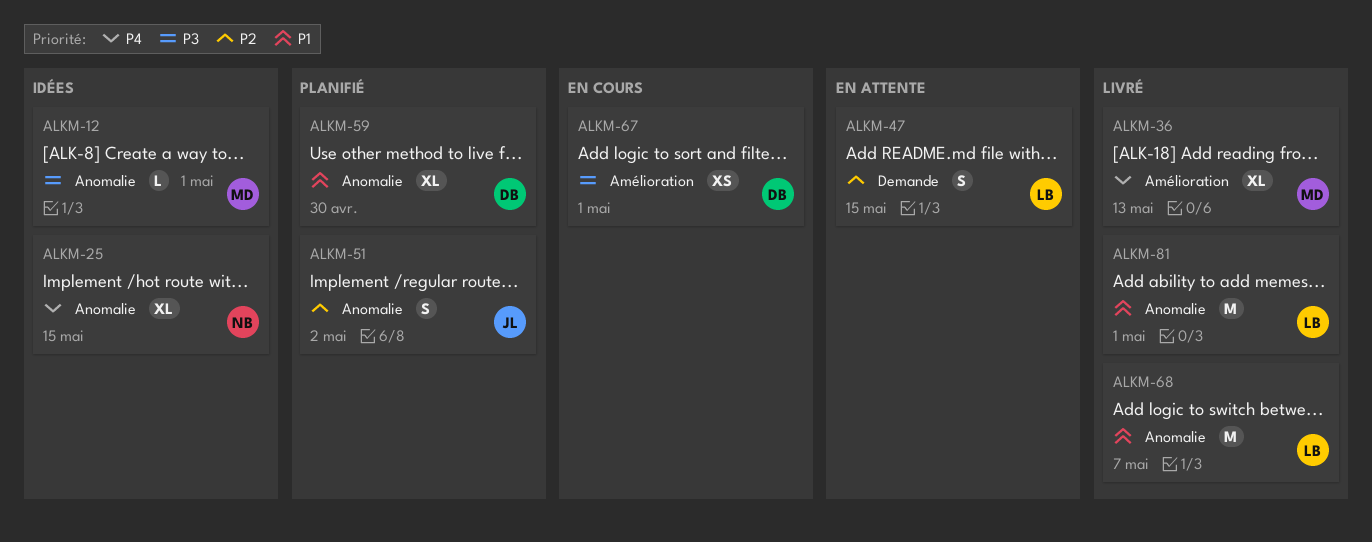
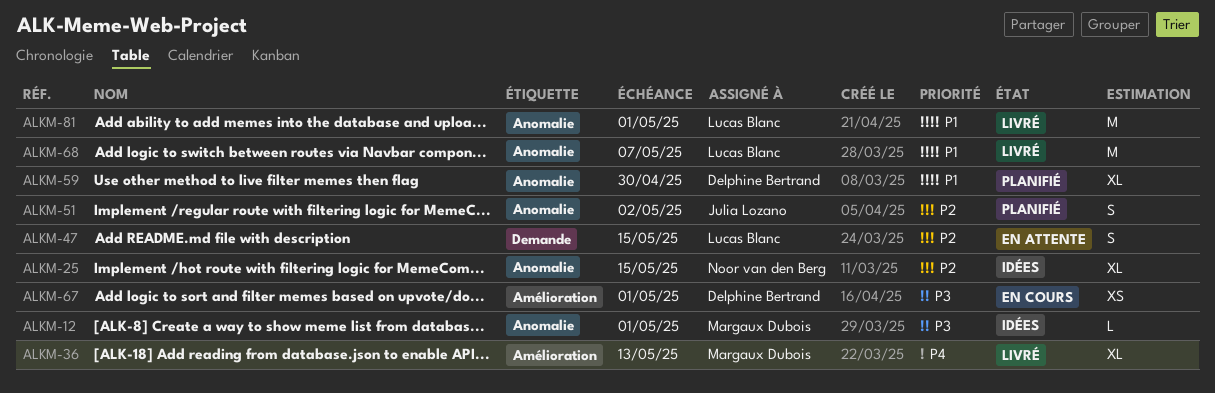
ALKM-25, priority: P4 -> P2

